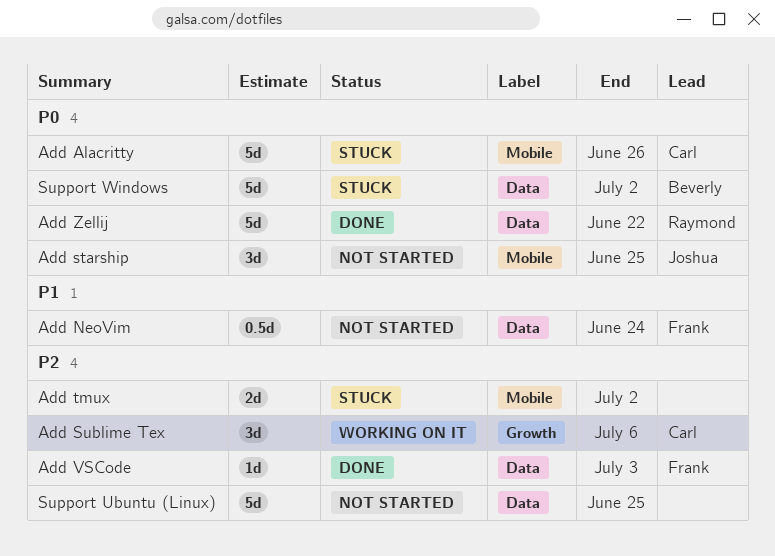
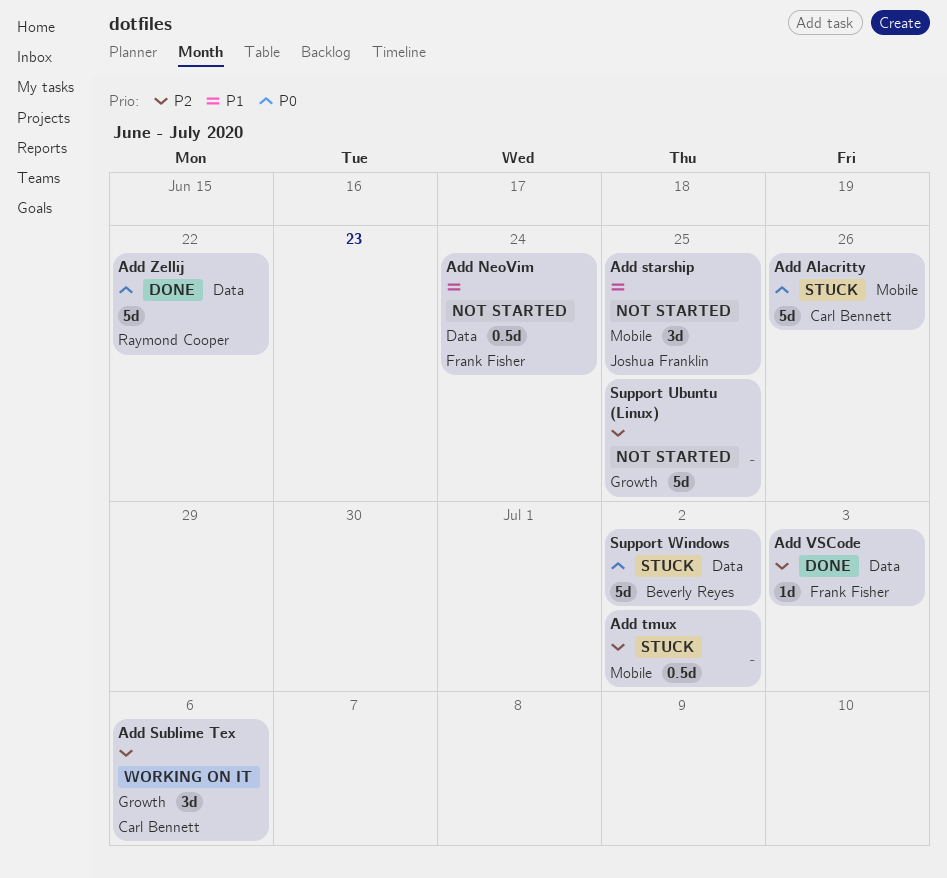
Add starship, priority: P0 -> P1
Add tmux, estimate: 2d -> 0.5d
Support Ubuntu (Linux), label: Data -> Growth

